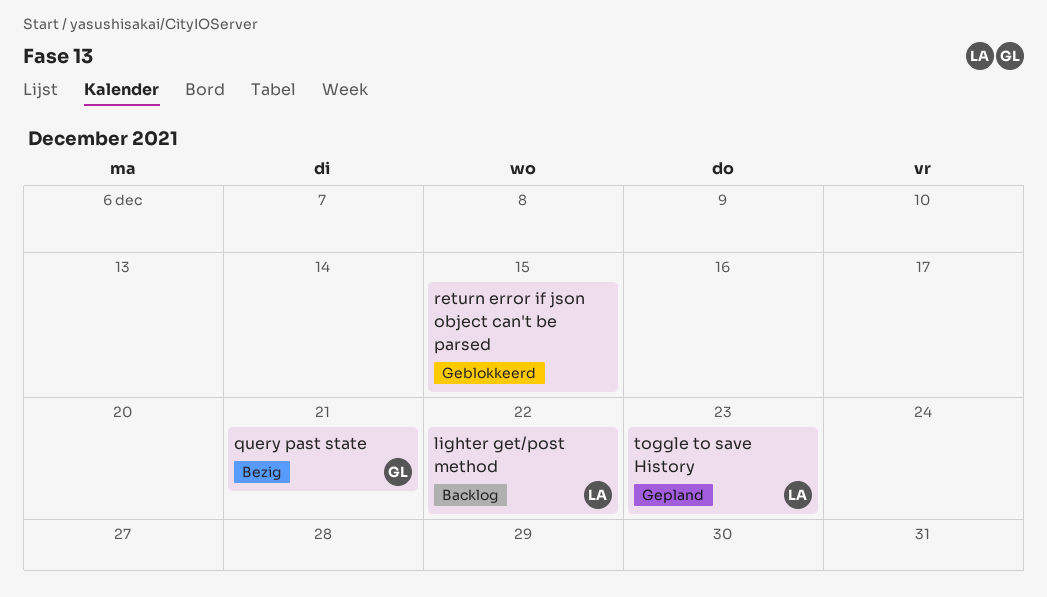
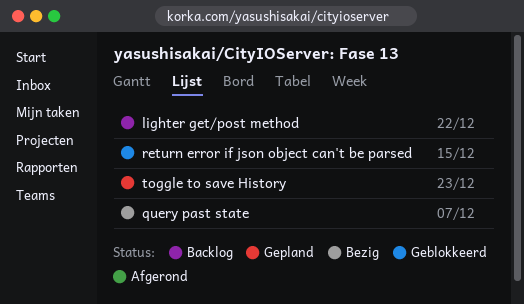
query past state, due: Dec 21 -> Dec 7

